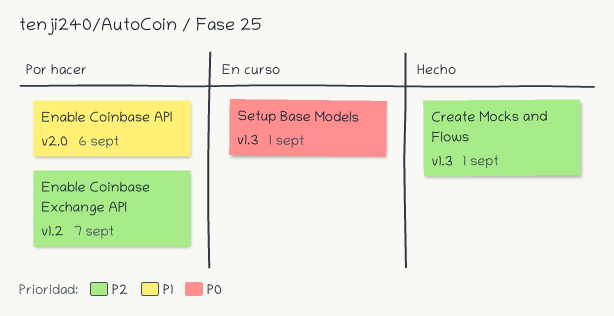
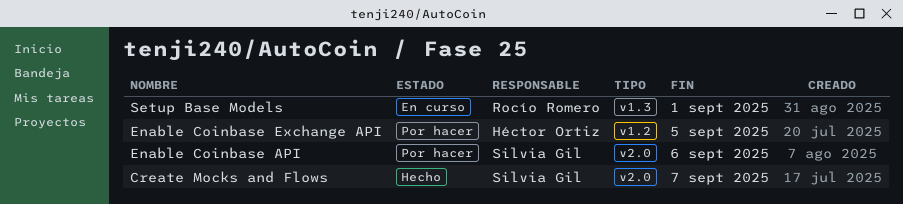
Create Mocks and Flows, label: v1.3 -> v2.0
Create Mocks and Flows, due: Sep 1 -> Sep 7
Enable Coinbase Exchange API, due: Sep 7 -> Sep 5

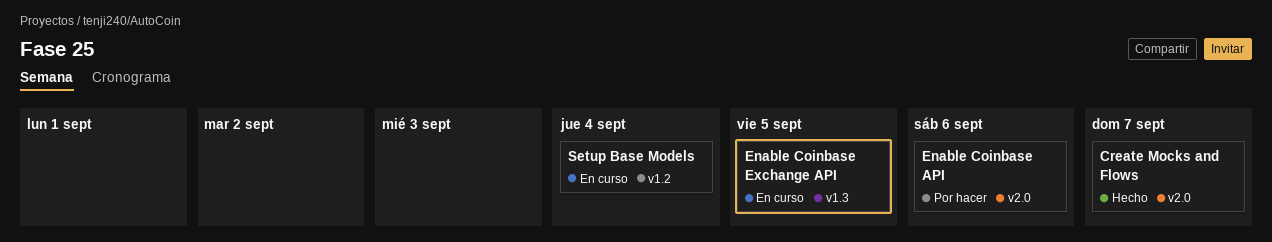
Enable Coinbase Exchange API, status: Por hacer -> En curso
Enable Coinbase Exchange API, label: v1.2 -> v1.3
Setup Base Models, label: v1.3 -> v1.2
Setup Base Models, due: Sep 1 -> Sep 4

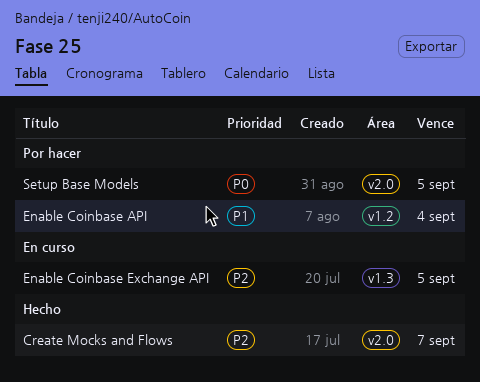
Enable Coinbase API, label: v2.0 -> v1.2
Enable Coinbase API, due: Sep 6 -> Sep 4
Setup Base Models, status: En curso -> Por hacer
Setup Base Models, label: v1.2 -> v2.0
Setup Base Models, due: Sep 4 -> Sep 5

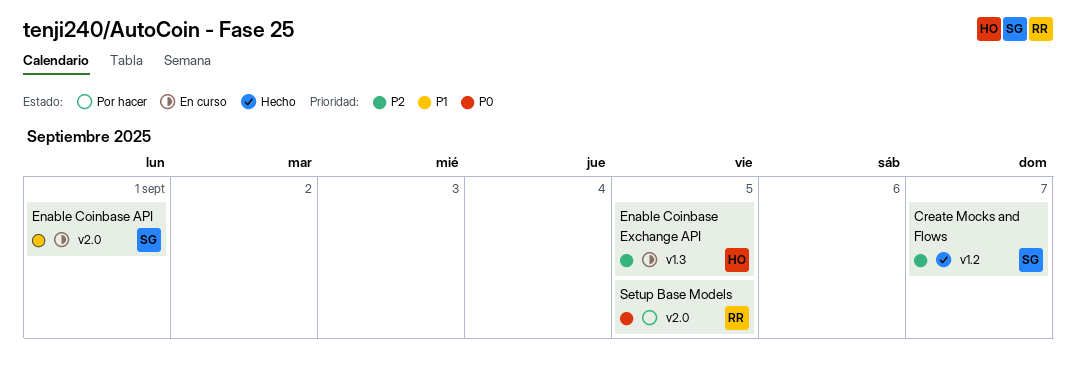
Create Mocks and Flows, label: v2.0 -> v1.2
Enable Coinbase API, status: Por hacer -> En curso
Enable Coinbase API, label: v1.2 -> v2.0
Enable Coinbase API, due: Sep 4 -> Sep 1

